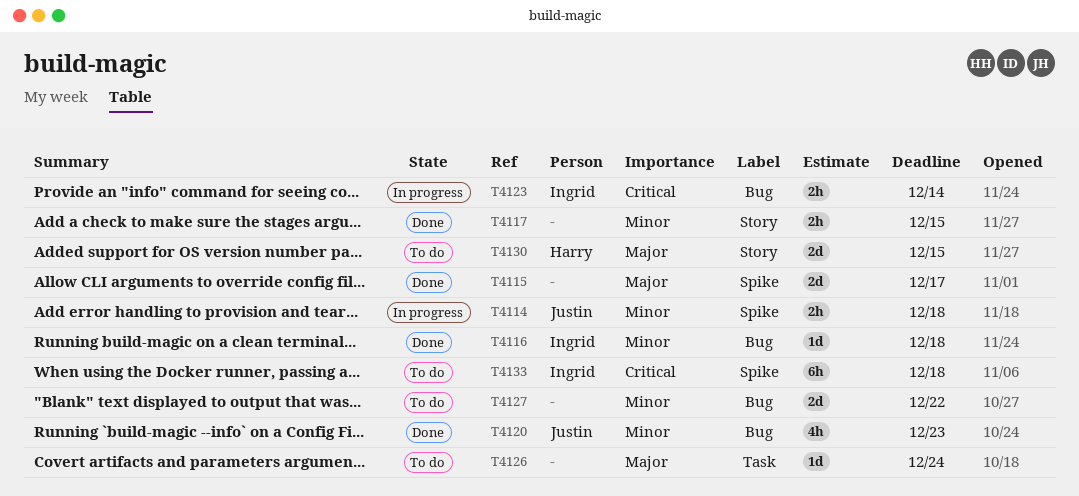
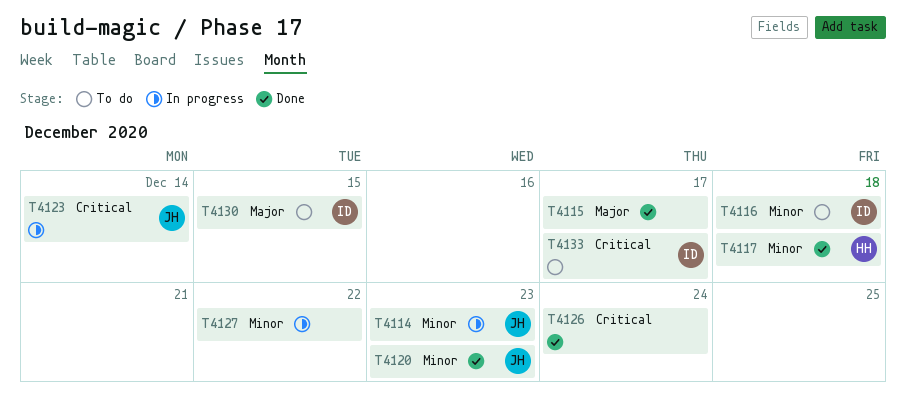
T4114, due: Dec 18 -> Dec 23
T4116, status: Done -> To do
T4117, owner: none -> Harry
T4117, due: Dec 15 -> Dec 18
T4123, owner: Ingrid -> Justin
T4126, status: To do -> Done
T4126, priority: Major -> Critical
T4127, status: To do -> In progress
T4130, owner: Harry -> Ingrid
T4133, due: Dec 18 -> Dec 17

